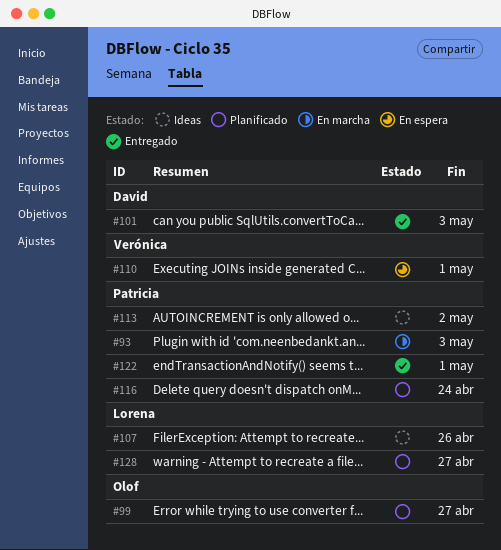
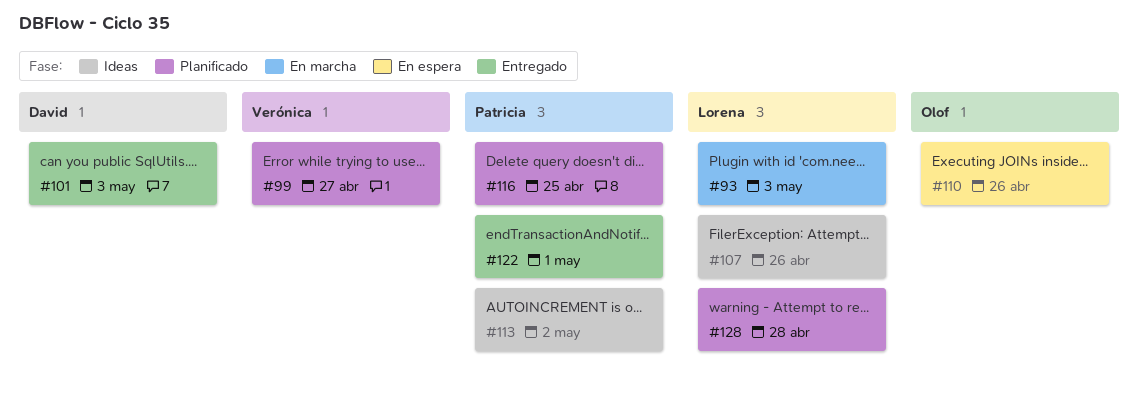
#93, owner: Patricia -> Lorena
#99, owner: Olof -> Verónica
#110, owner: Verónica -> Olof
#110, due: May 1 -> Apr 26
#116, due: Apr 24 -> Apr 25
#128, due: Apr 27 -> Apr 28

